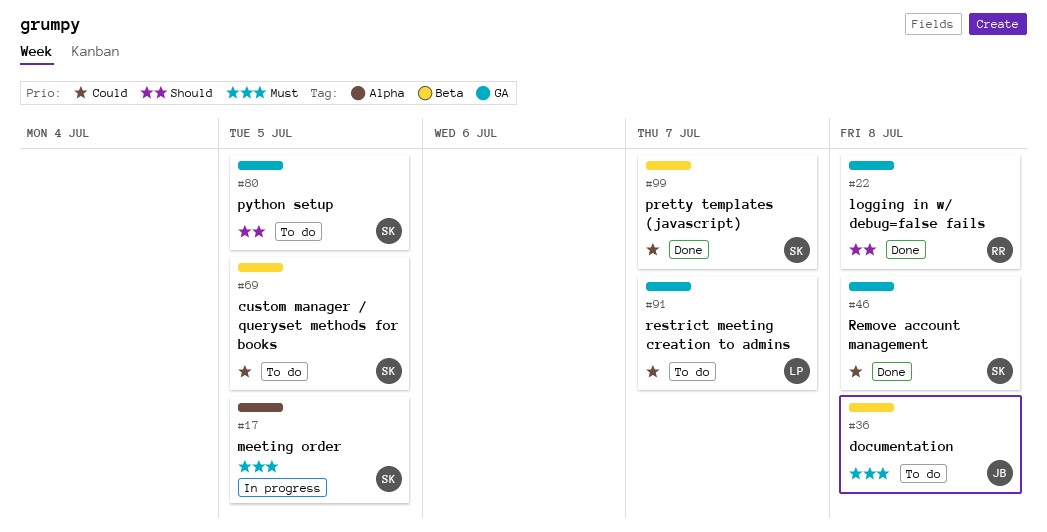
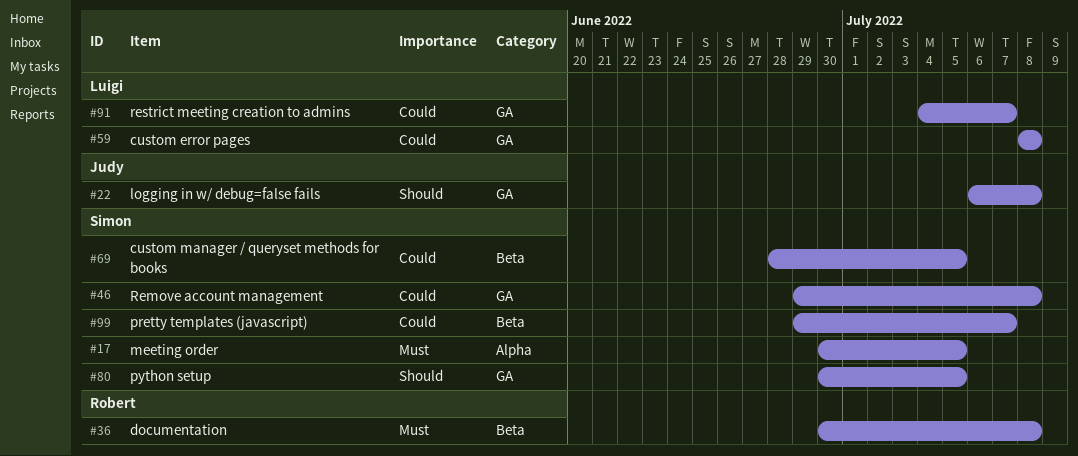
#22, owner: Robert -> Judy
#36, owner: Judy -> Robert
#59: none -> present

